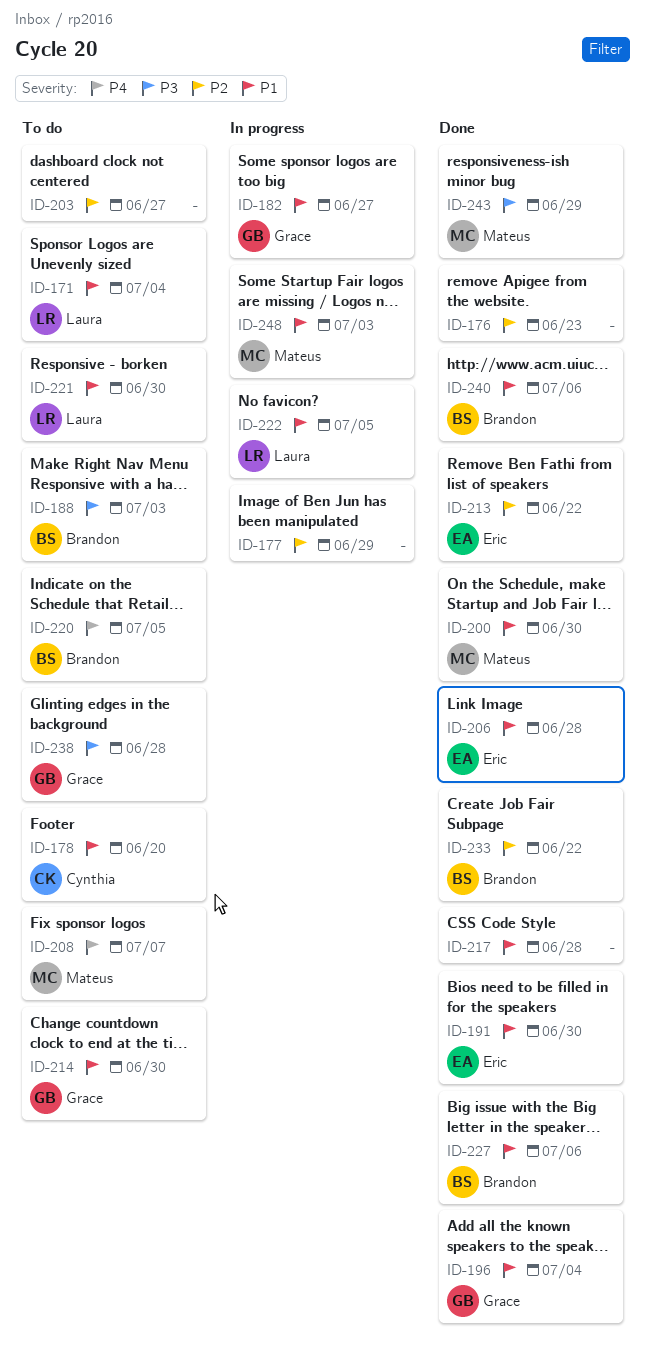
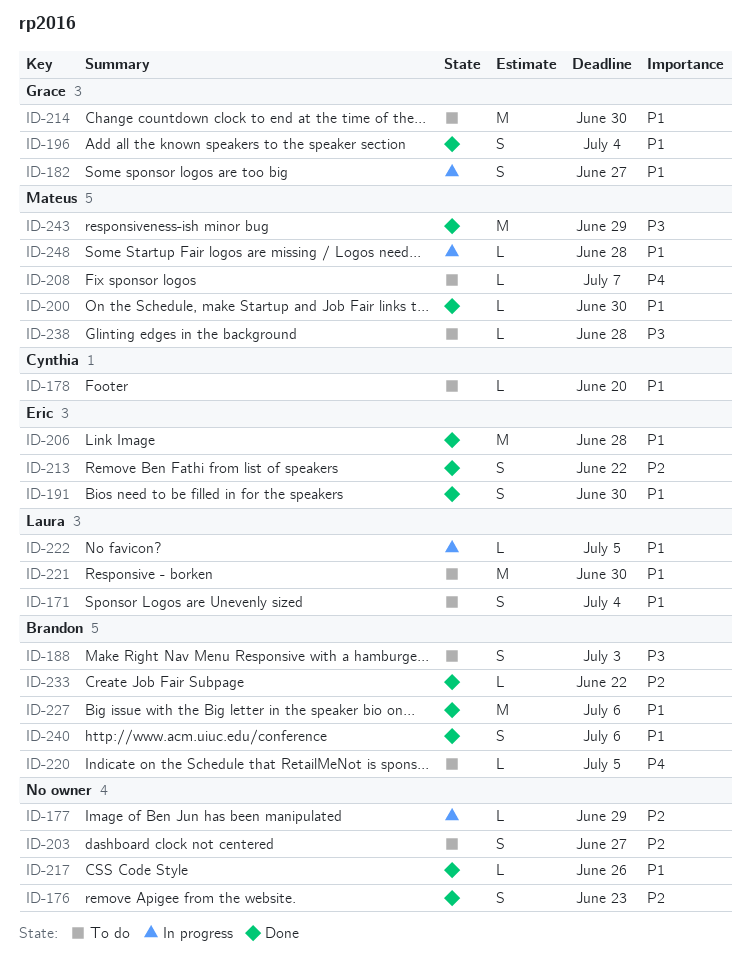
ID-217, due: Jun 28 -> Jun 26
ID-238, owner: Grace -> Mateus
ID-248, due: Jul 3 -> Jun 28

